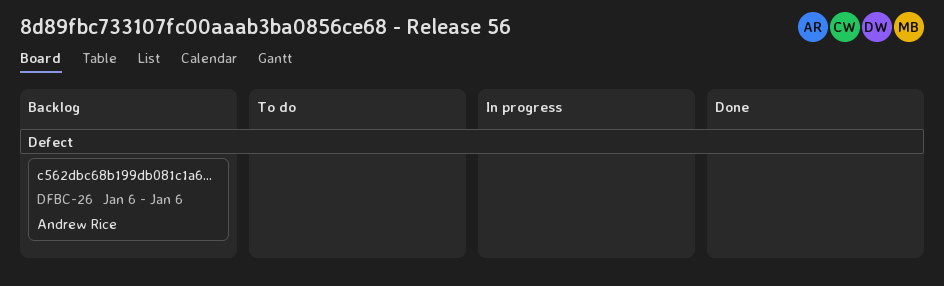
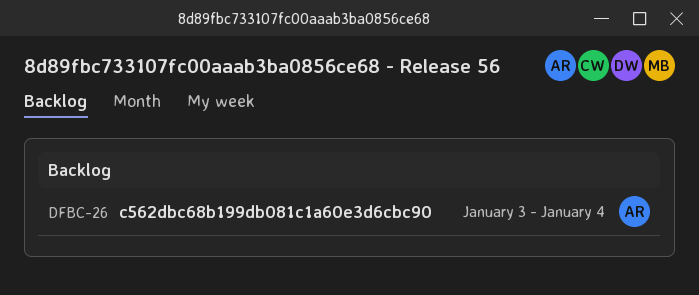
DFBC-26, start: Jan 6 -> Jan 3
DFBC-26, due: Jan 6 -> Jan 4

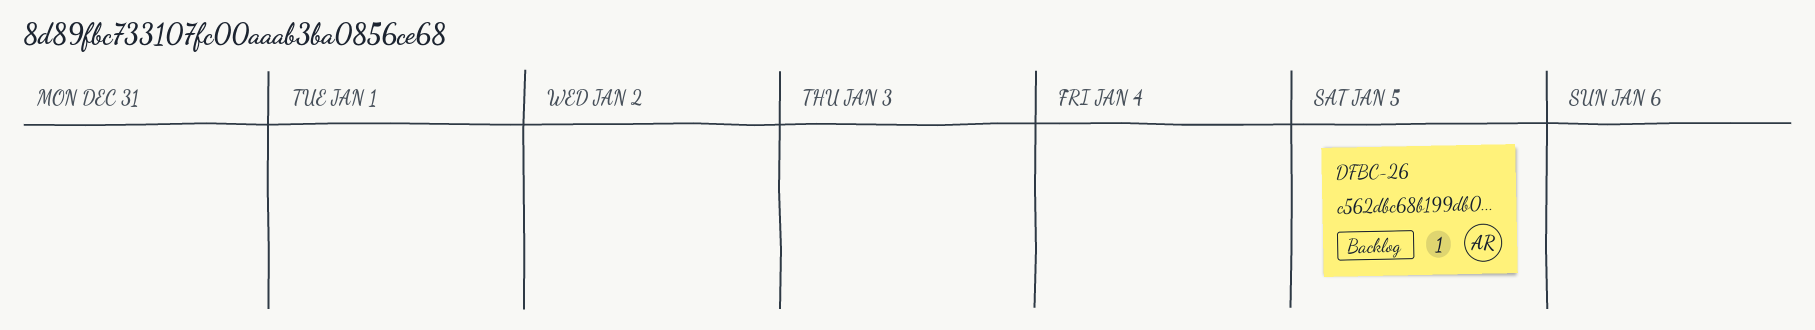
DFBC-26, due: Jan 4 -> Jan 5

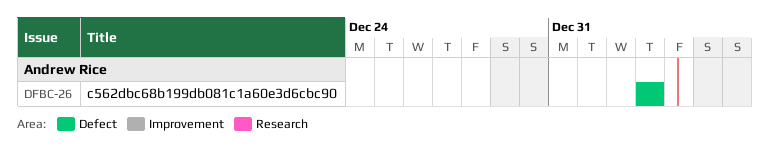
DFBC-26, due: Jan 5 -> Jan 3

